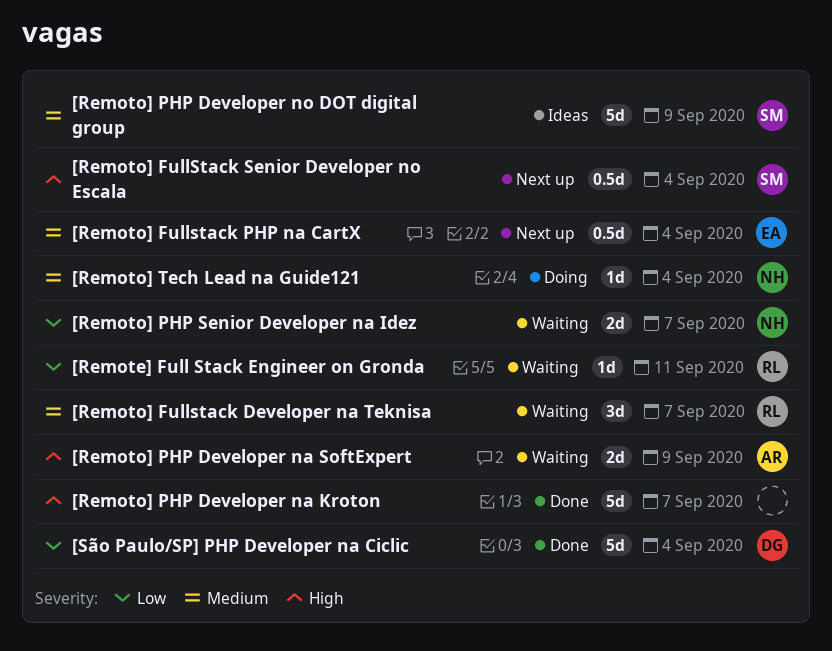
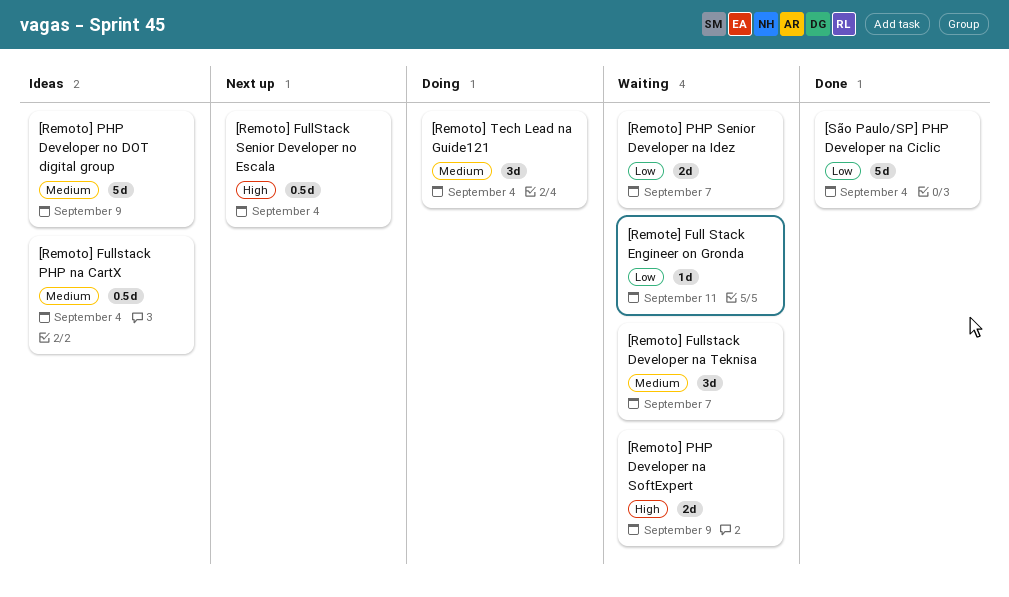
[Remoto] Fullstack PHP na CartX, status: Next up -> Ideas
[Remoto] PHP Developer na Kroton: present -> none
[Remoto] Tech Lead na Guide121, estimate: 1d -> 3d

